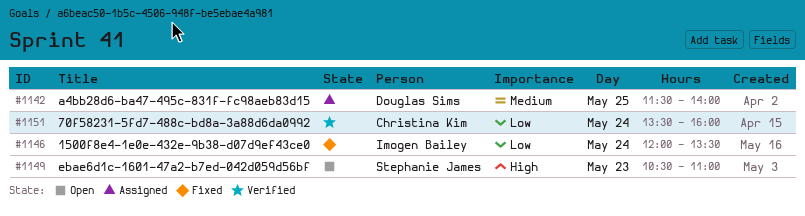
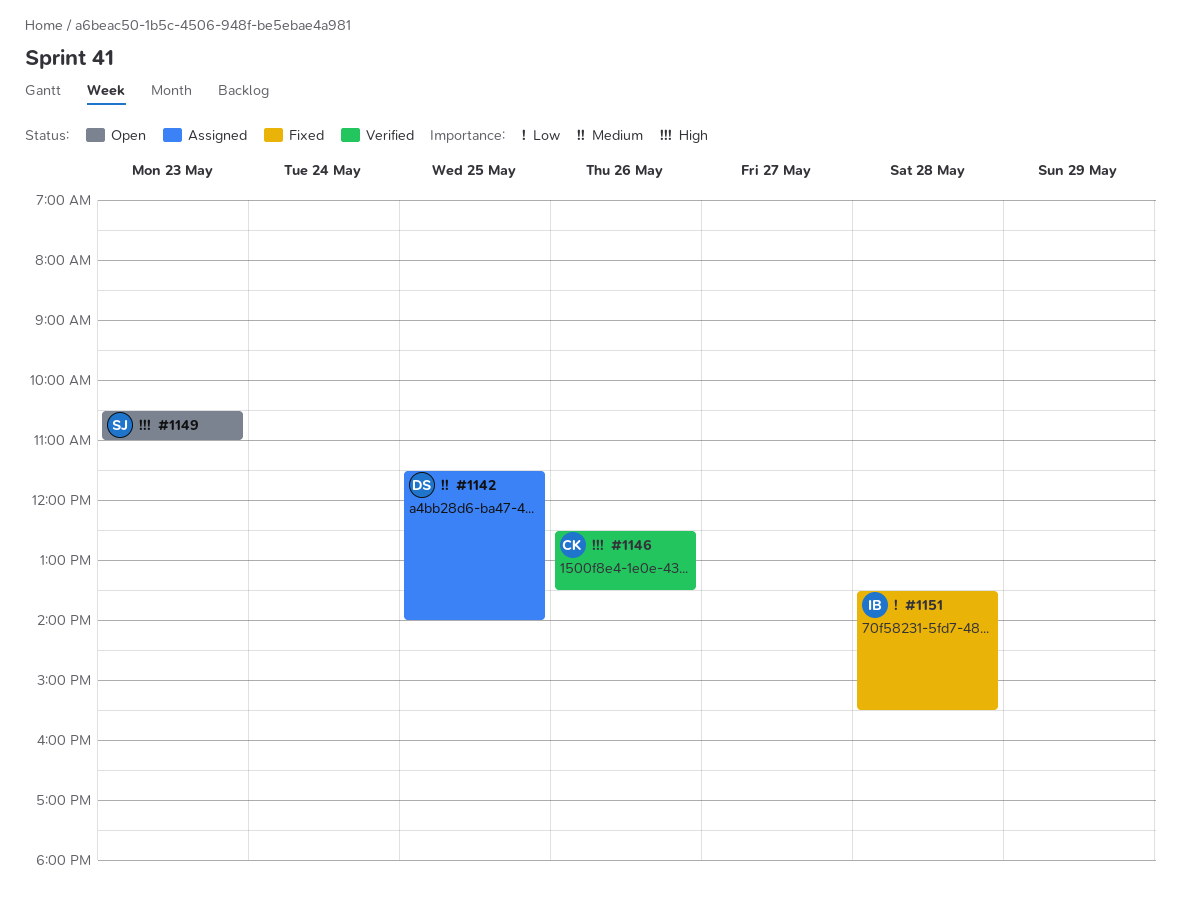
#1146, status: Fixed -> Verified
#1146, owner: Imogen Bailey -> Christina Kim
#1146, priority: Low -> High
#1146, day: May 24 -> May 26
#1146, begins: 12:00 -> 12:30
#1151, status: Verified -> Fixed
#1151, owner: Christina Kim -> Imogen Bailey
#1151, day: May 24 -> May 28
#1151, ends: 16:00 -> 15:30

